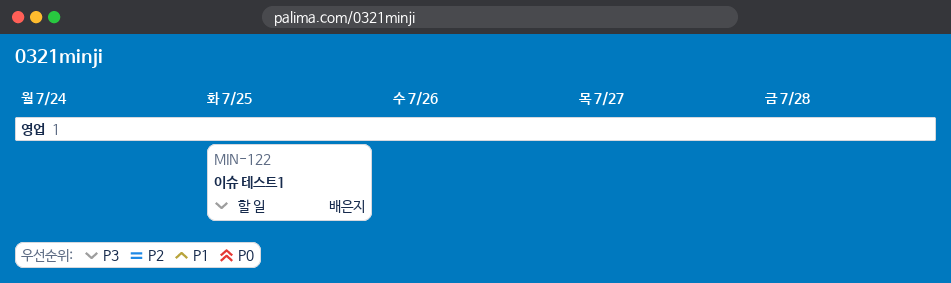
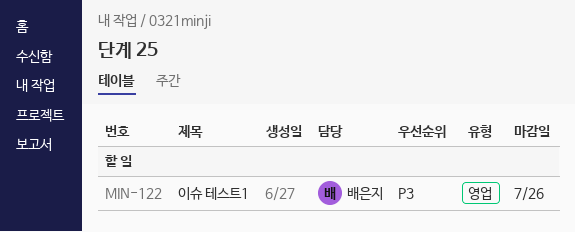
MIN-122, due: Jul 25 -> Jul 26

